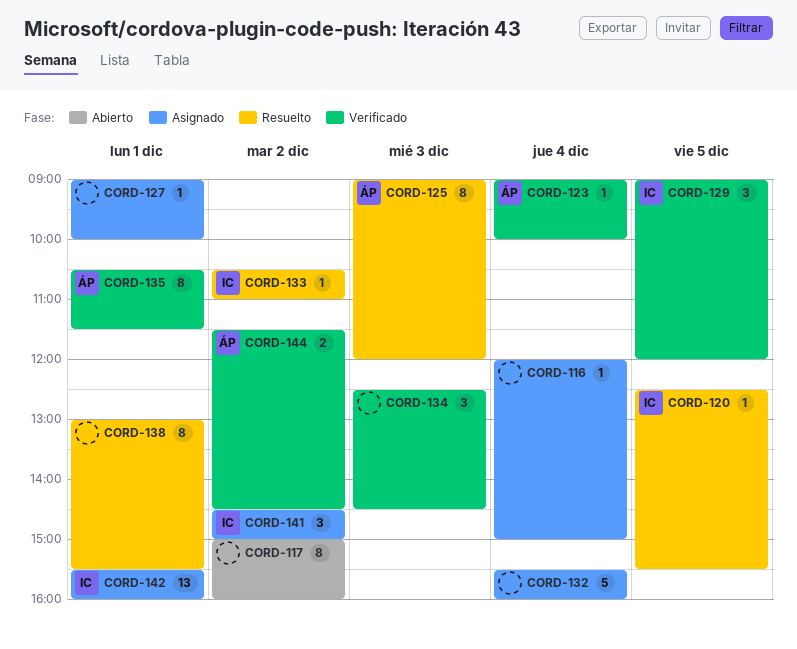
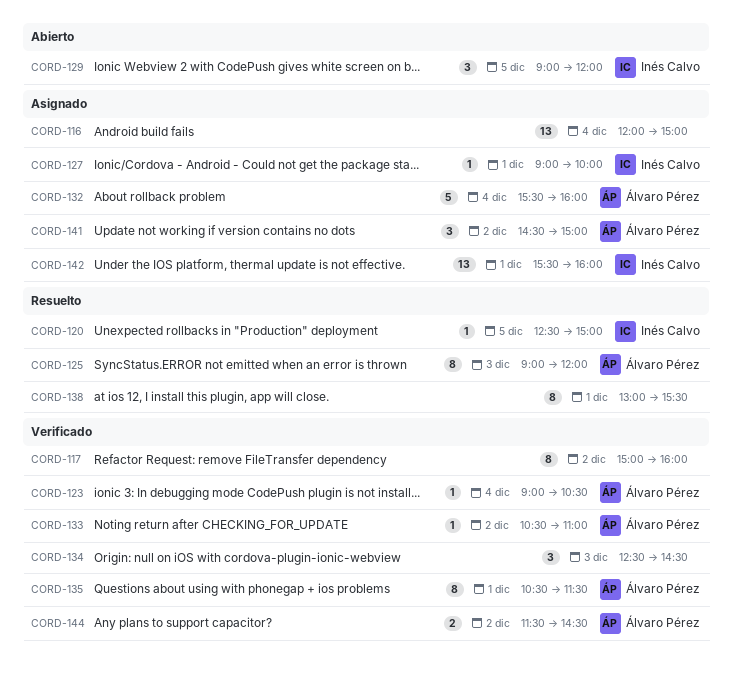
CORD-116, estimate: 1 -> 13
CORD-117, status: Abierto -> Verificado
CORD-120, ends: 15:30 -> 15:00
CORD-123, ends: 10:00 -> 10:30
CORD-127, owner: none -> Inés Calvo
CORD-129, status: Verificado -> Abierto
CORD-132, owner: none -> Álvaro Pérez
CORD-133, status: Resuelto -> Verificado
CORD-133, owner: Inés Calvo -> Álvaro Pérez
CORD-141, owner: Inés Calvo -> Álvaro Pérez

